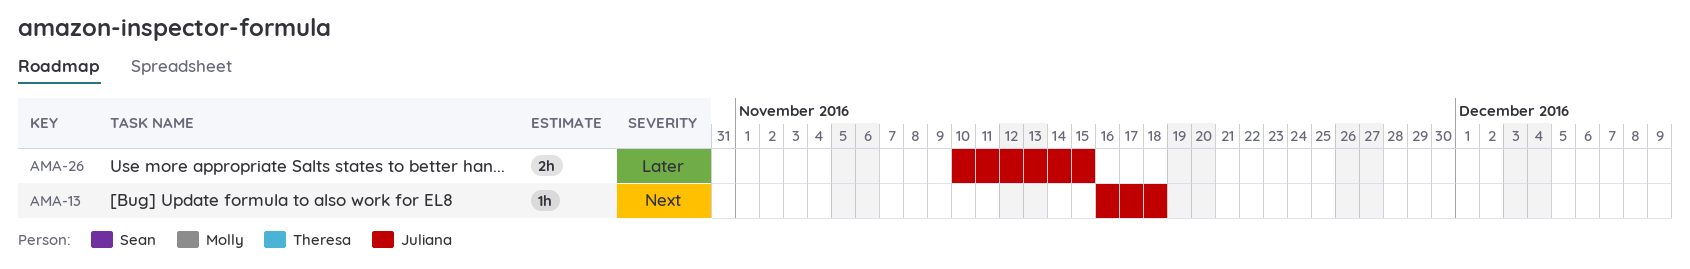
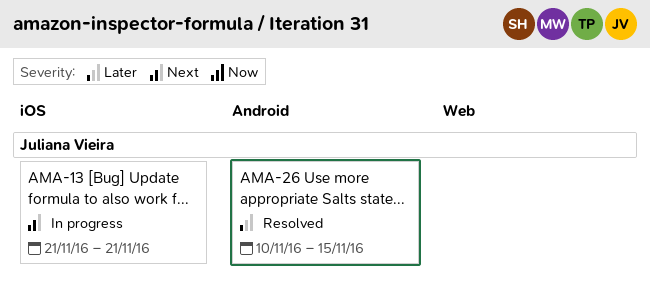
AMA-13, start: Nov 16 -> Nov 21
AMA-13, due: Nov 18 -> Nov 21

